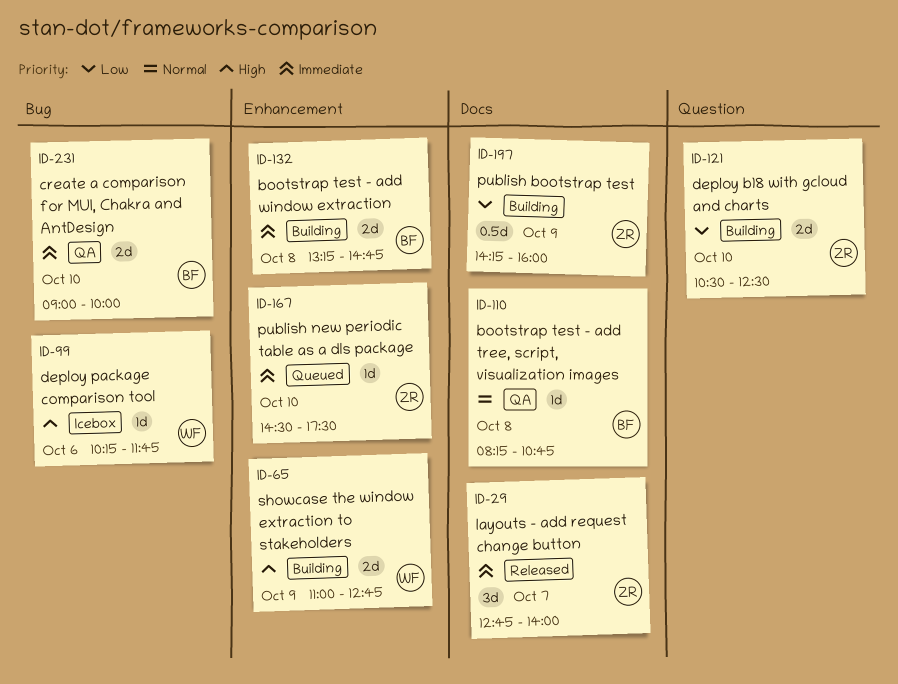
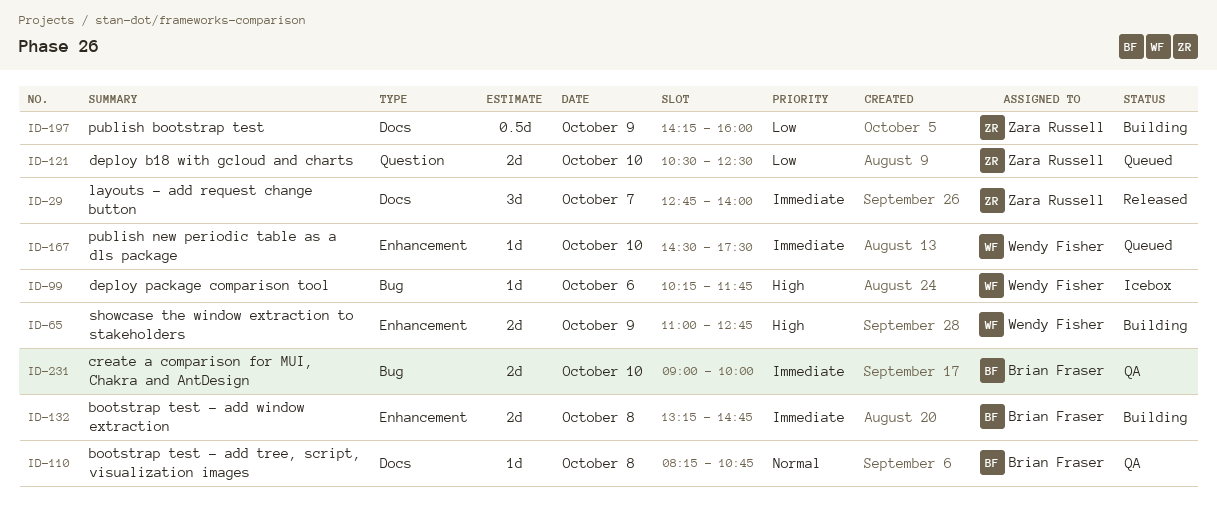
ID-121, status: Building -> Queued
ID-167, owner: Zara Russell -> Wendy Fisher

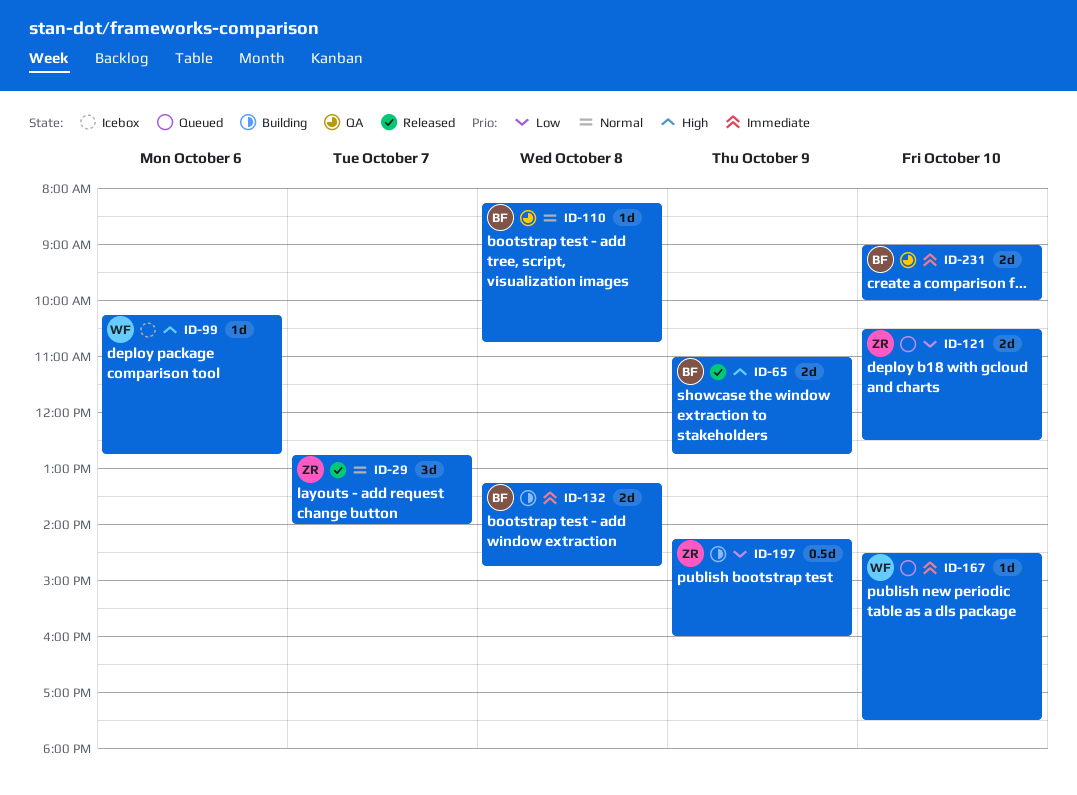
ID-29, priority: Immediate -> Normal
ID-65, status: Building -> Released
ID-65, owner: Wendy Fisher -> Brian Fraser
ID-99, ends: 11:45 -> 12:45

